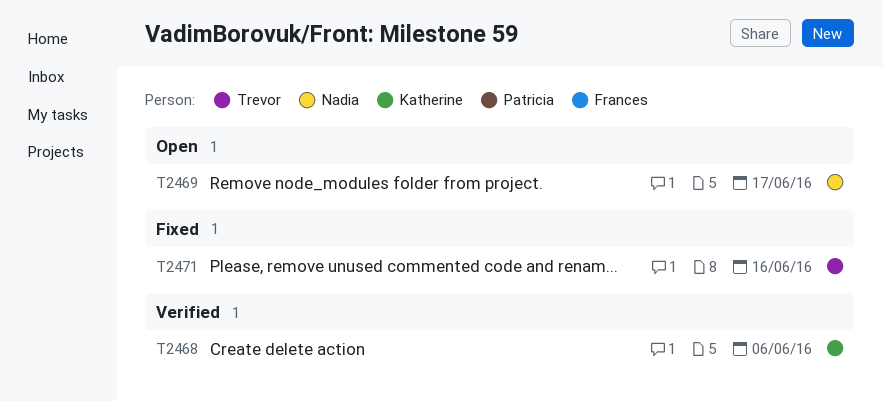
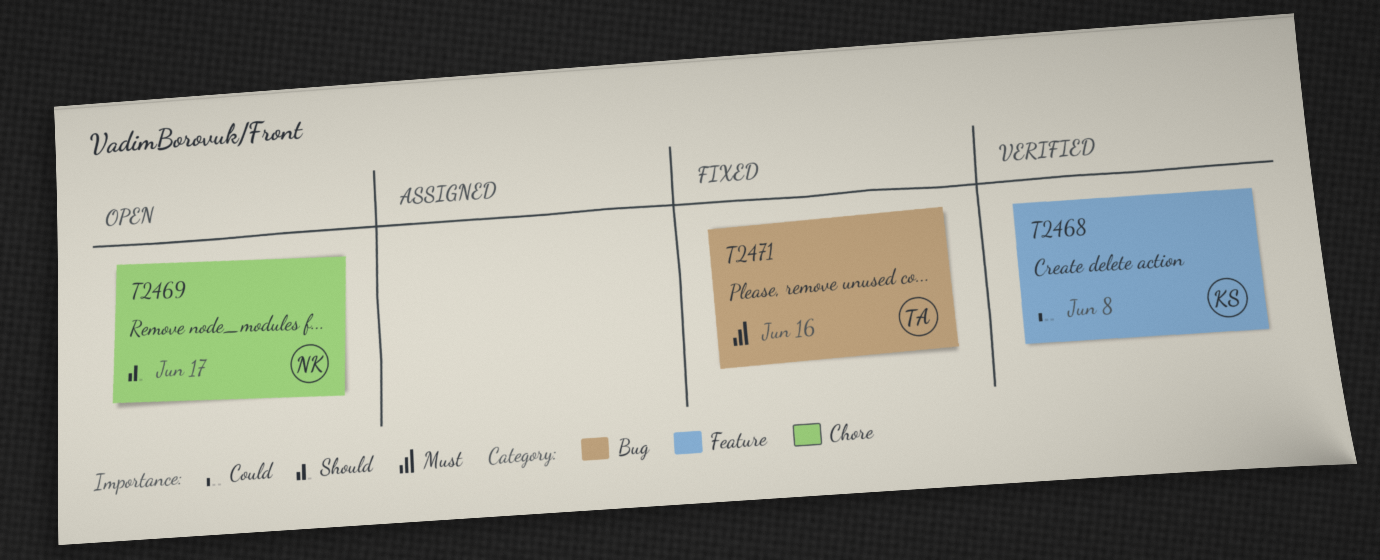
T2468, due: Jun 6 -> Jun 8

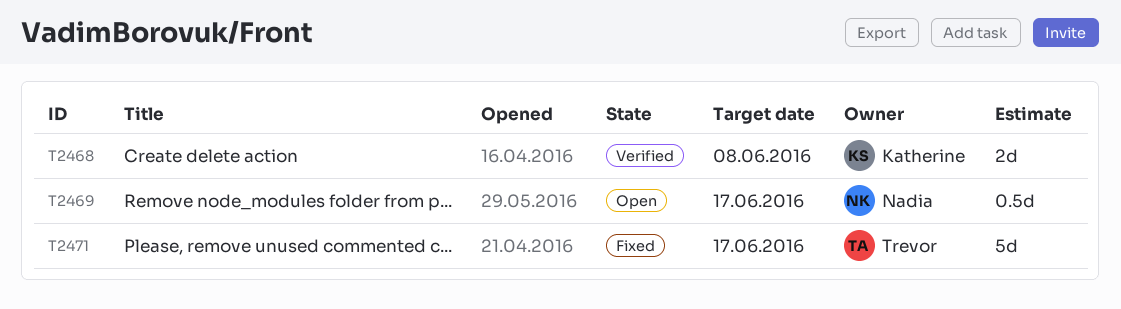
T2471, due: Jun 16 -> Jun 17

